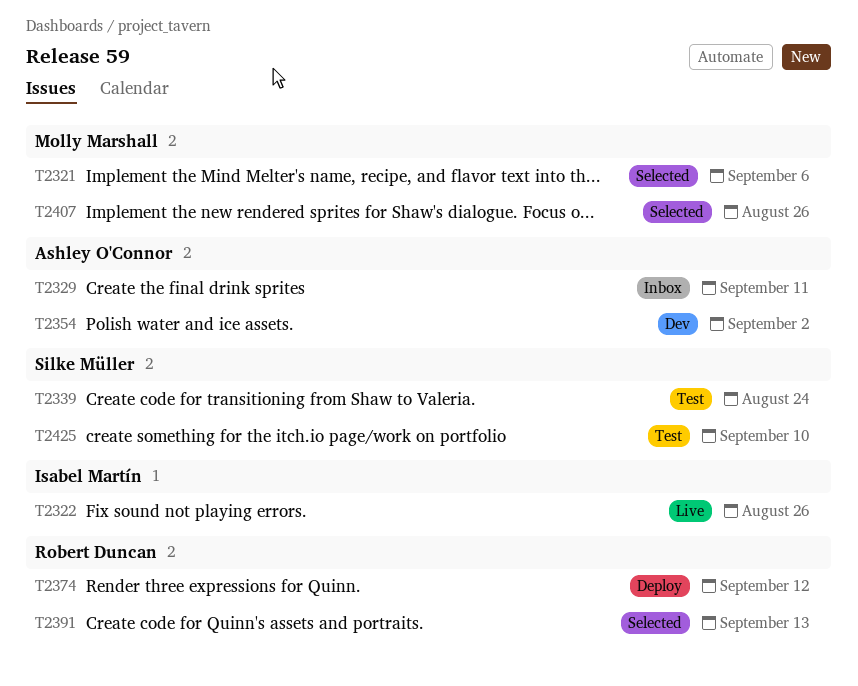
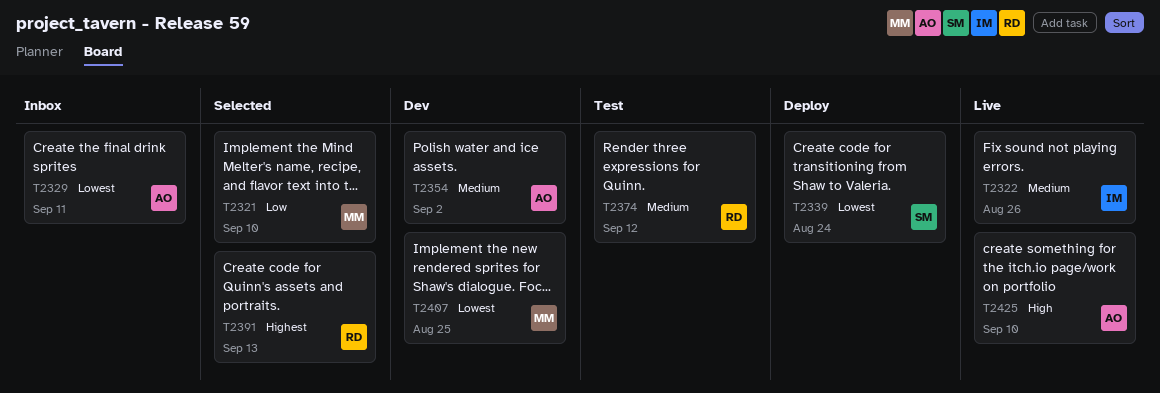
T2321, due: Sep 6 -> Sep 10
T2339, status: Test -> Deploy
T2374, status: Deploy -> Test
T2407, status: Selected -> Dev
T2407, due: Aug 26 -> Aug 25
T2425, status: Test -> Live
T2425, owner: Silke Müller -> Ashley O'Connor

